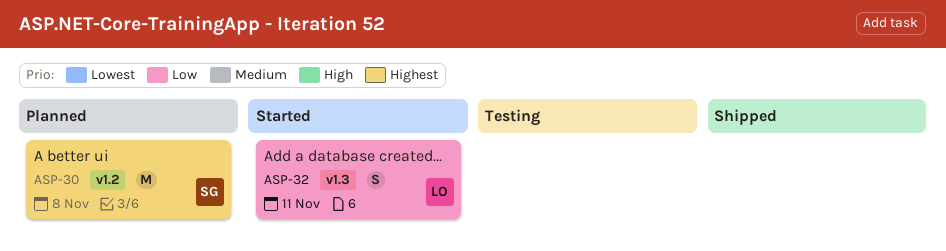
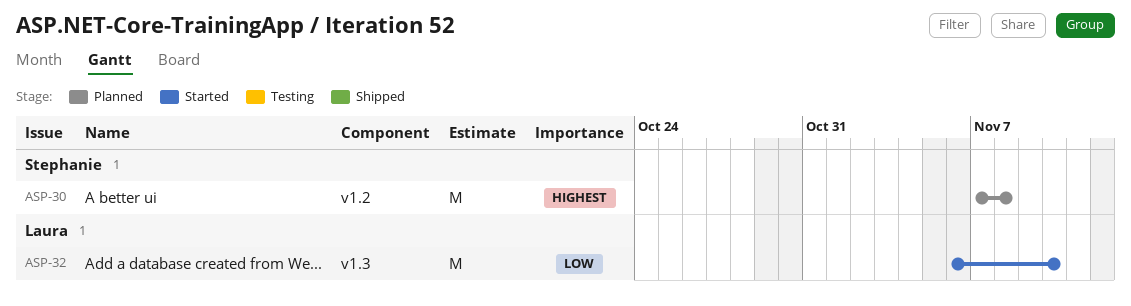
ASP-32, estimate: S -> M
ASP-32, due: Nov 11 -> Nov 10

